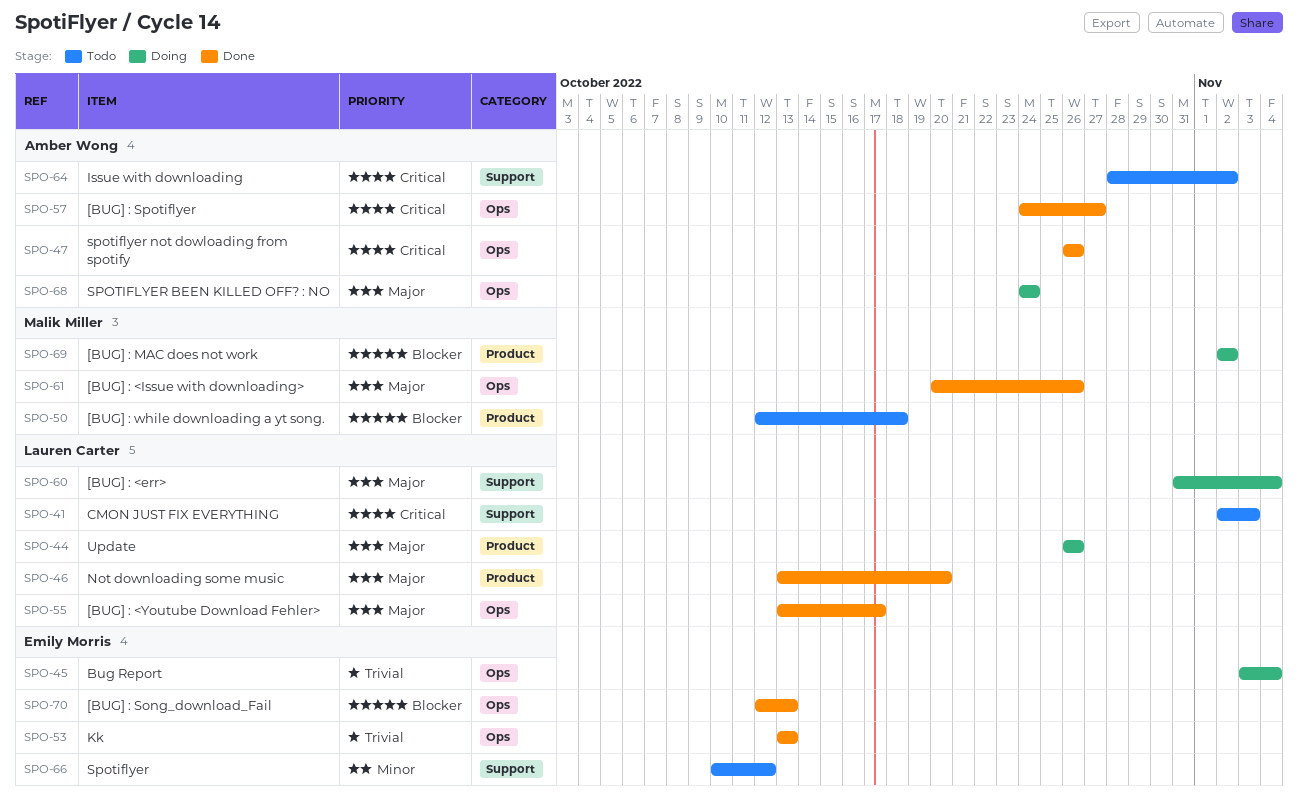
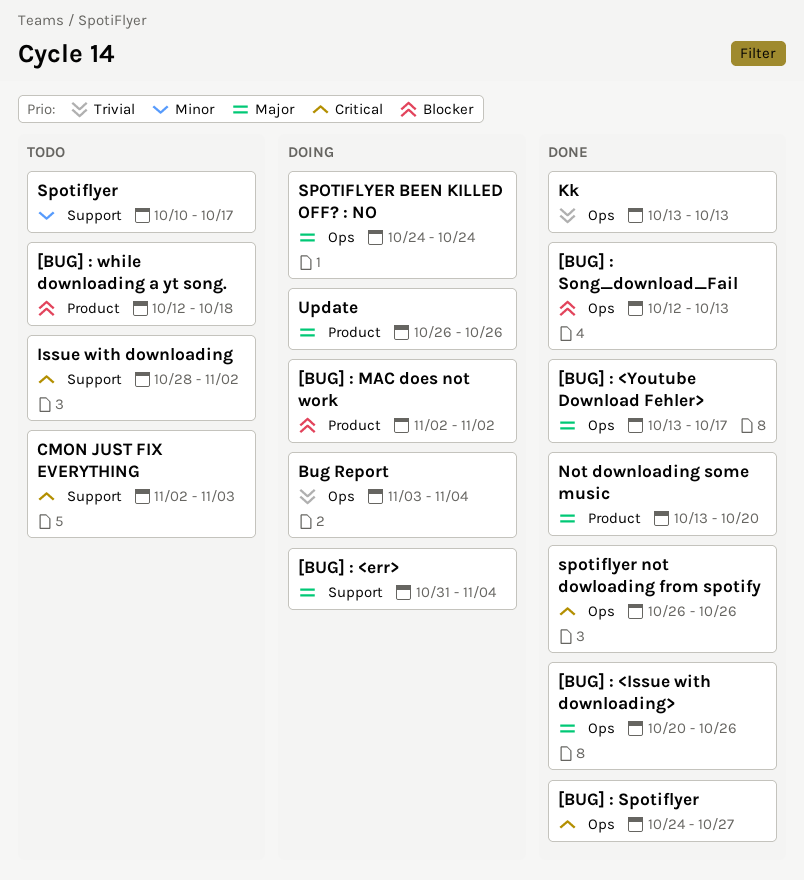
Spotiflyer, due: Oct 12 -> Oct 17

